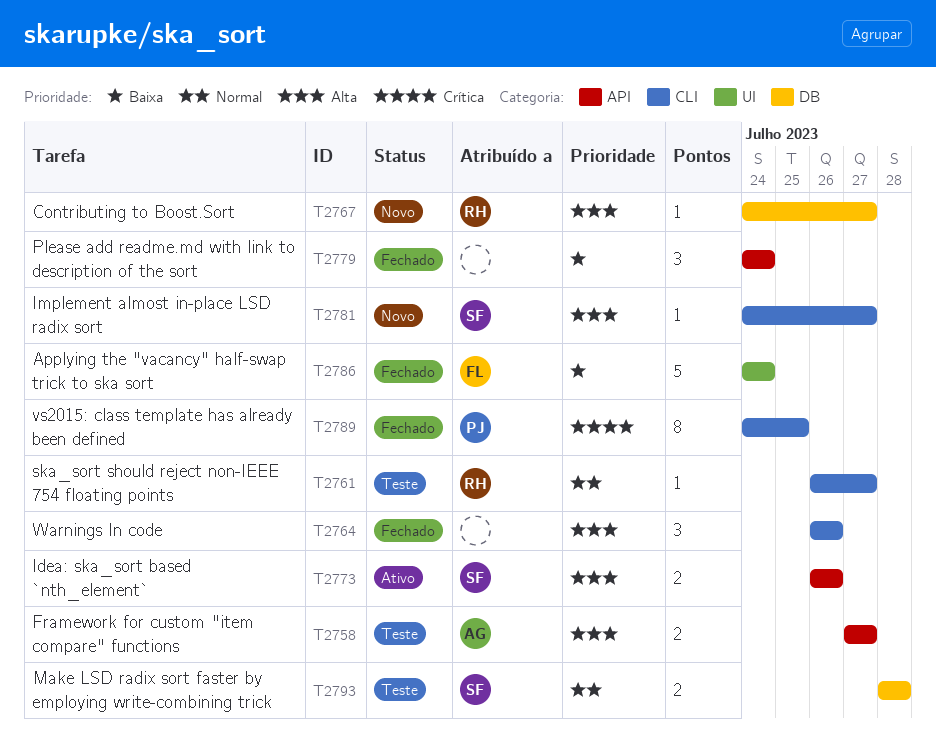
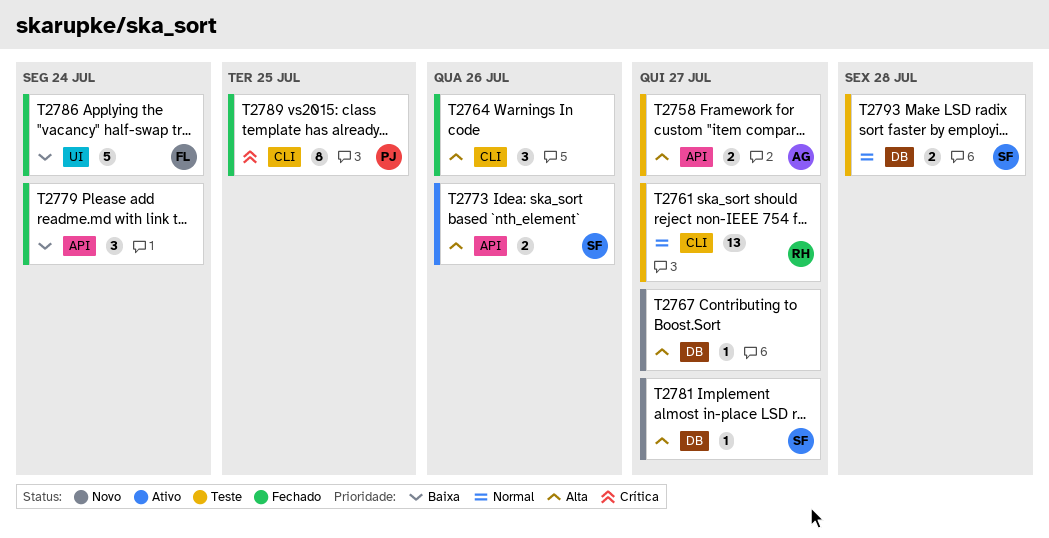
T2761, estimate: 1 -> 13
T2767, owner: RH -> none
T2781, label: CLI -> DB

